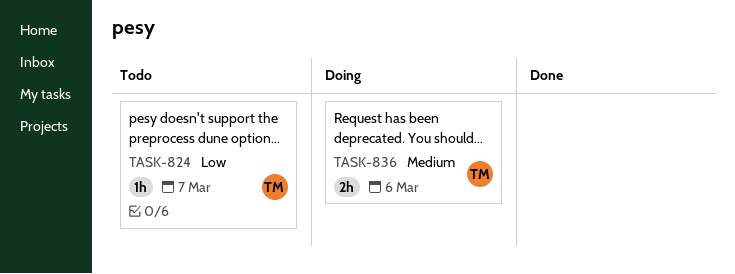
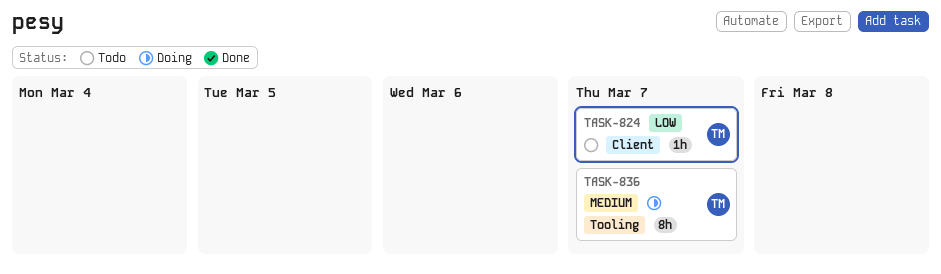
TASK-836, estimate: 2h -> 8h
TASK-836, due: Mar 6 -> Mar 7

